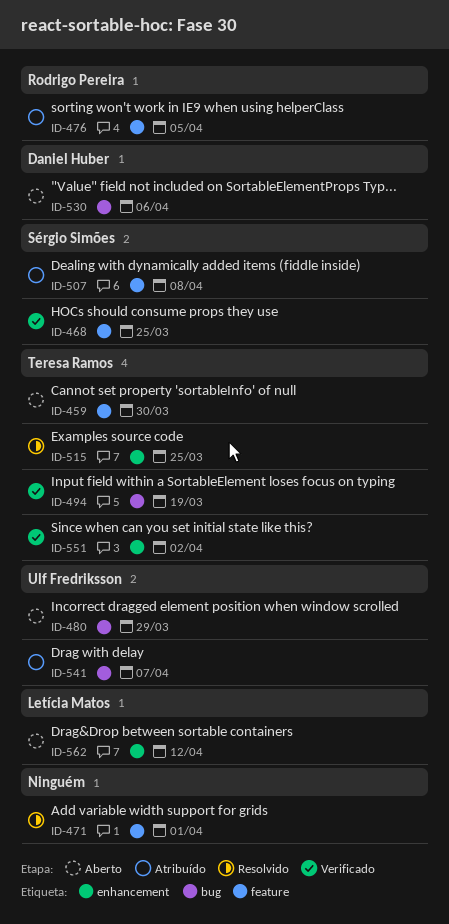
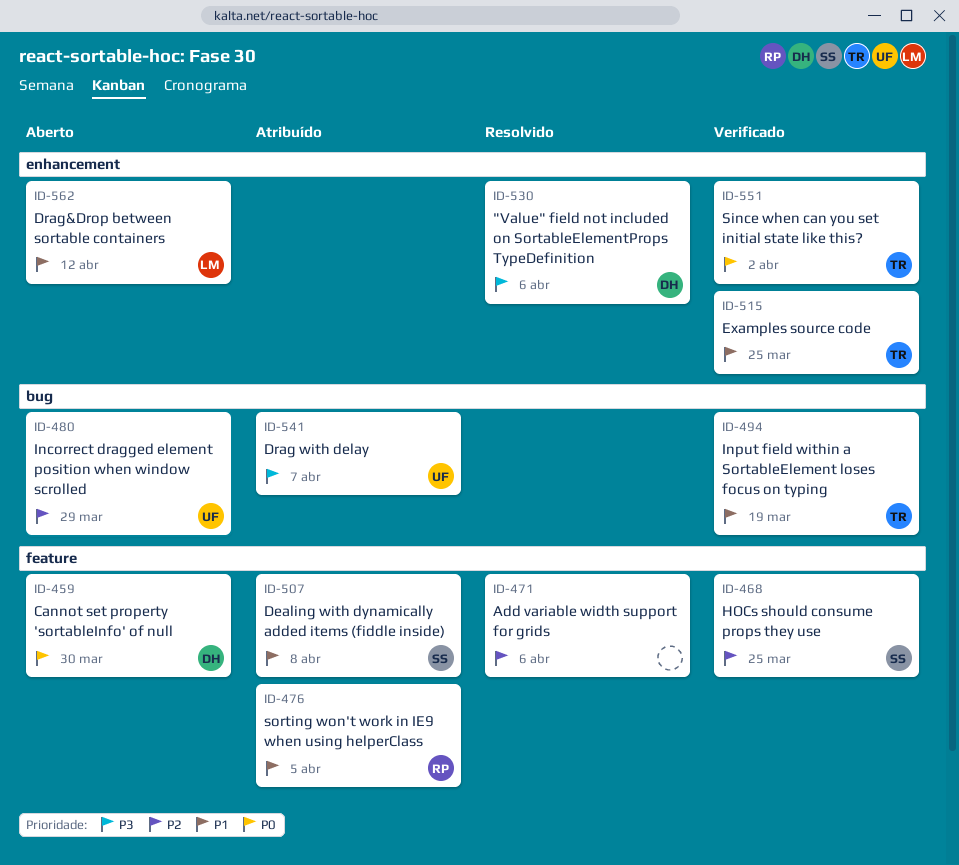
ID-459, owner: Teresa Ramos -> Daniel Huber
ID-471, due: Apr 1 -> Apr 6
ID-515, status: Resolvido -> Verificado
ID-530, status: Aberto -> Resolvido
ID-530, label: bug -> enhancement

